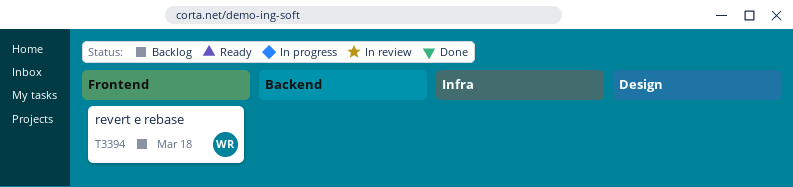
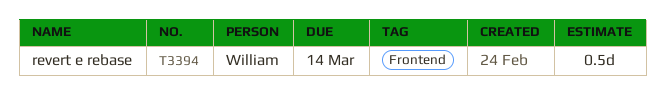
T3394, due: Mar 18 -> Mar 14

